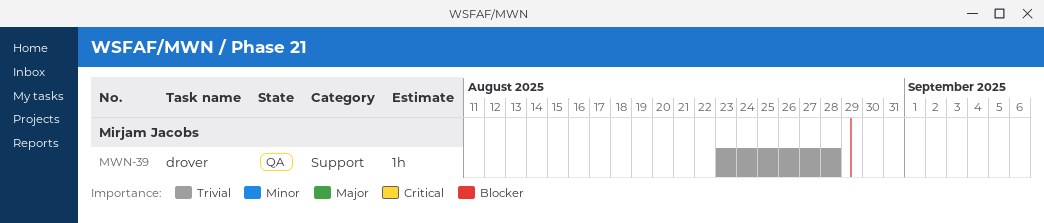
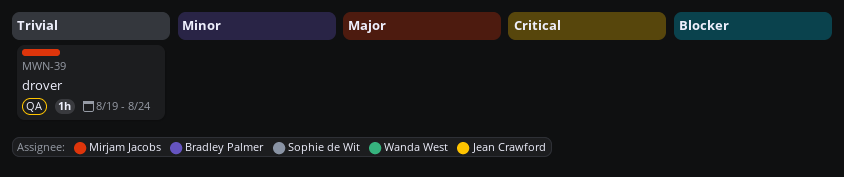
MWN-39, start: Aug 23 -> Aug 19
MWN-39, due: Aug 28 -> Aug 24

